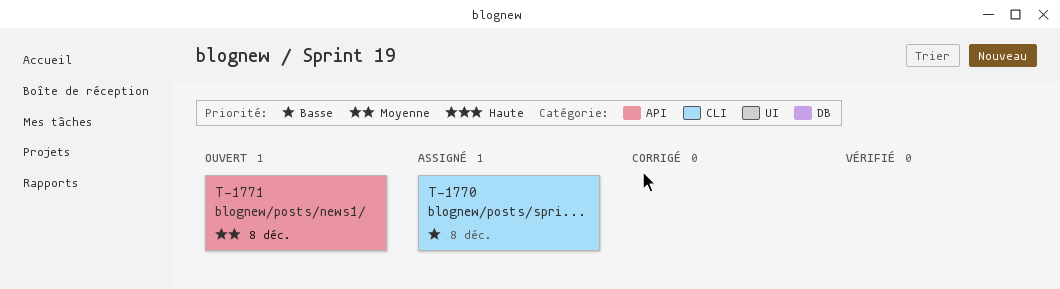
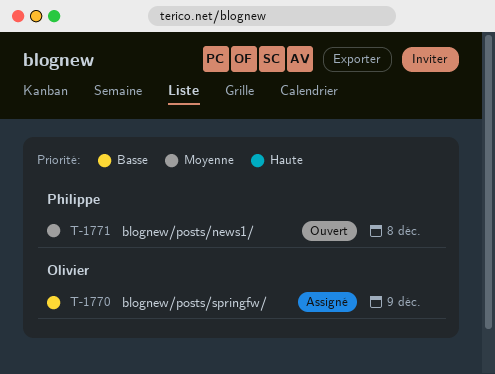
T-1770, due: Dec 8 -> Dec 9

